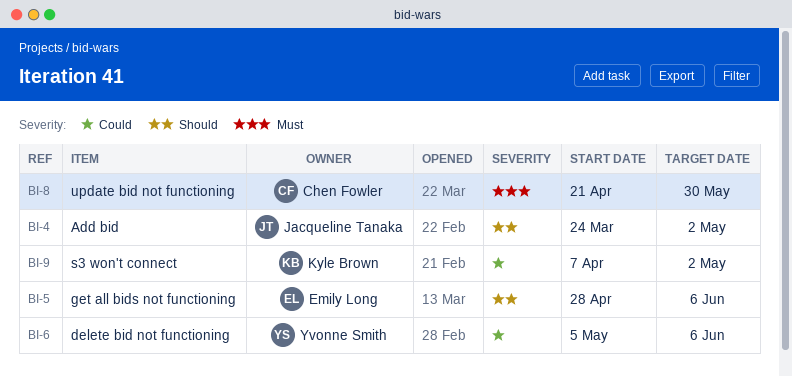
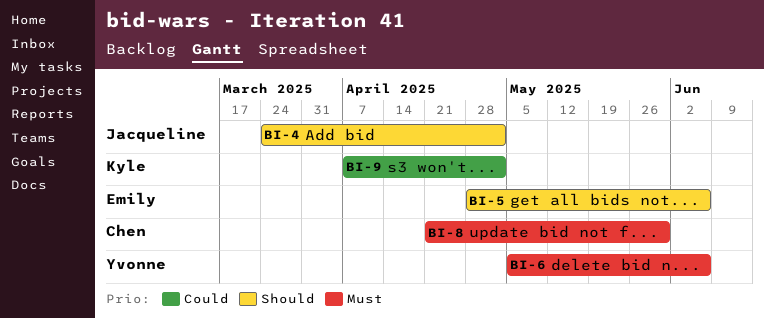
BI-6, priority: Could -> Must

